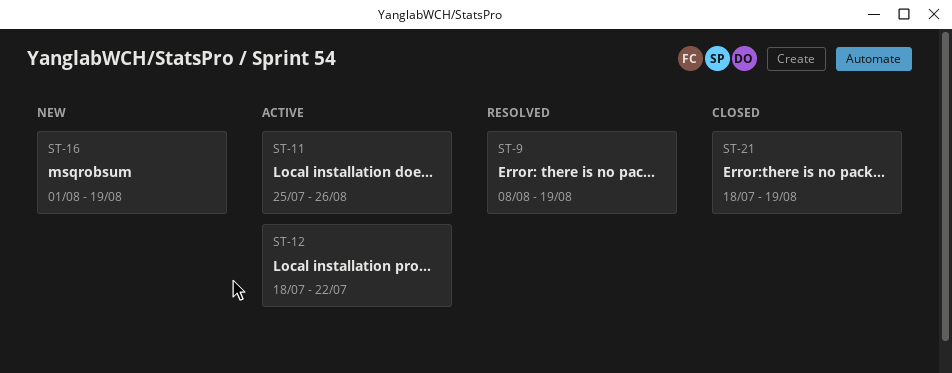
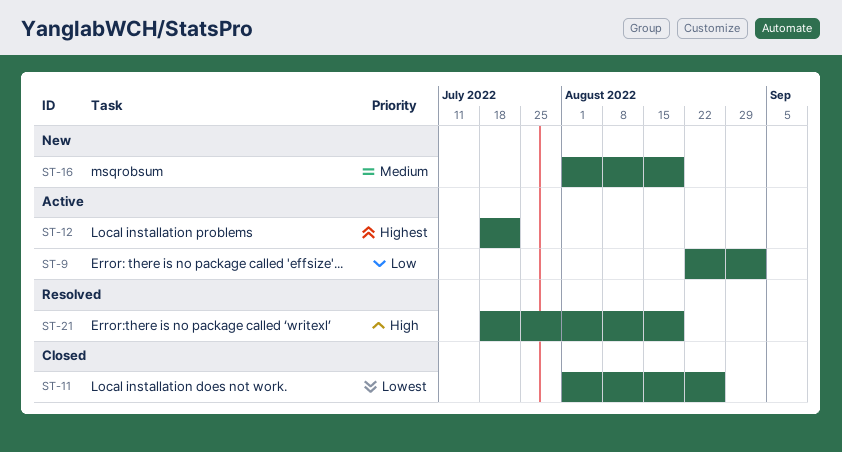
ST-9, status: Resolved -> Active
ST-9, start: Aug 8 -> Aug 22
ST-9, due: Aug 19 -> Sep 2
ST-11, status: Active -> Closed
ST-11, start: Jul 25 -> Aug 1
ST-21, status: Closed -> Resolved

